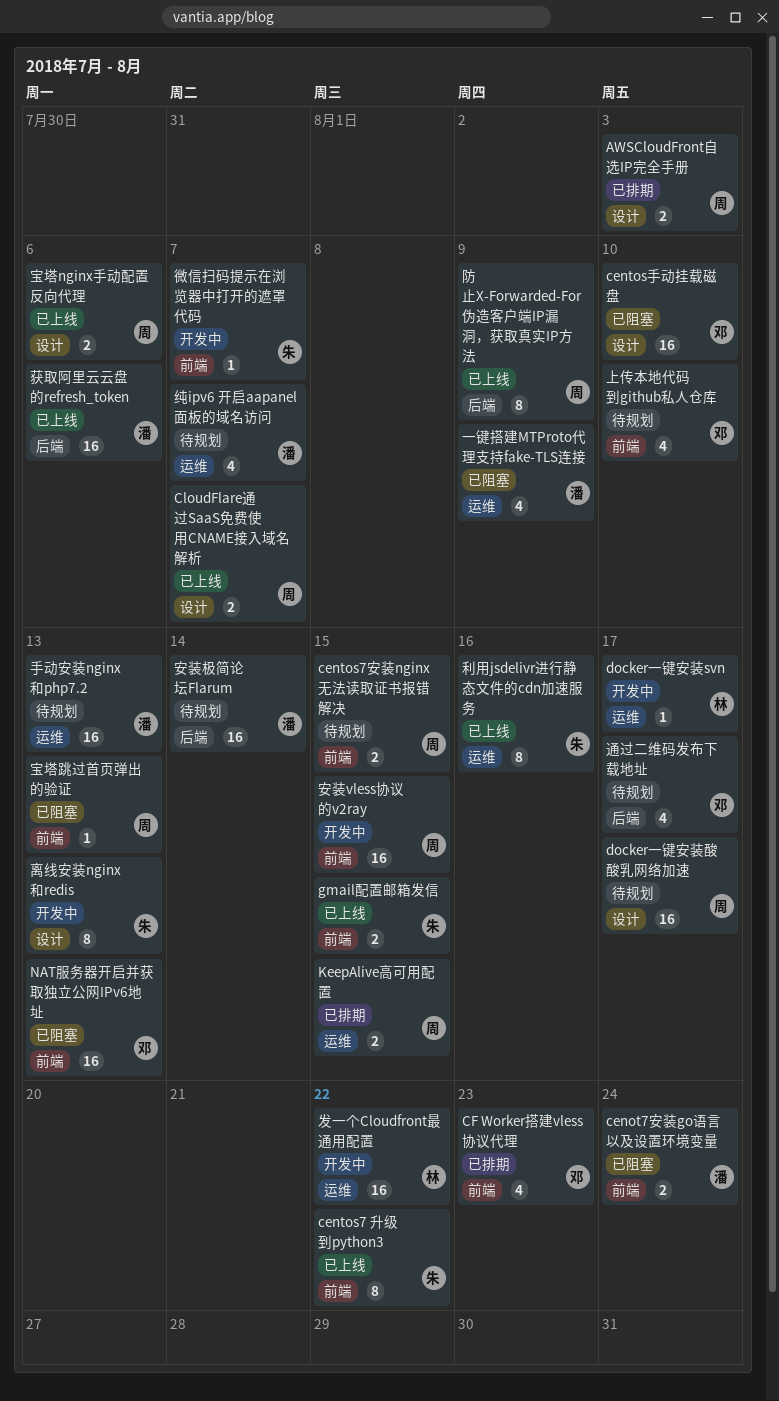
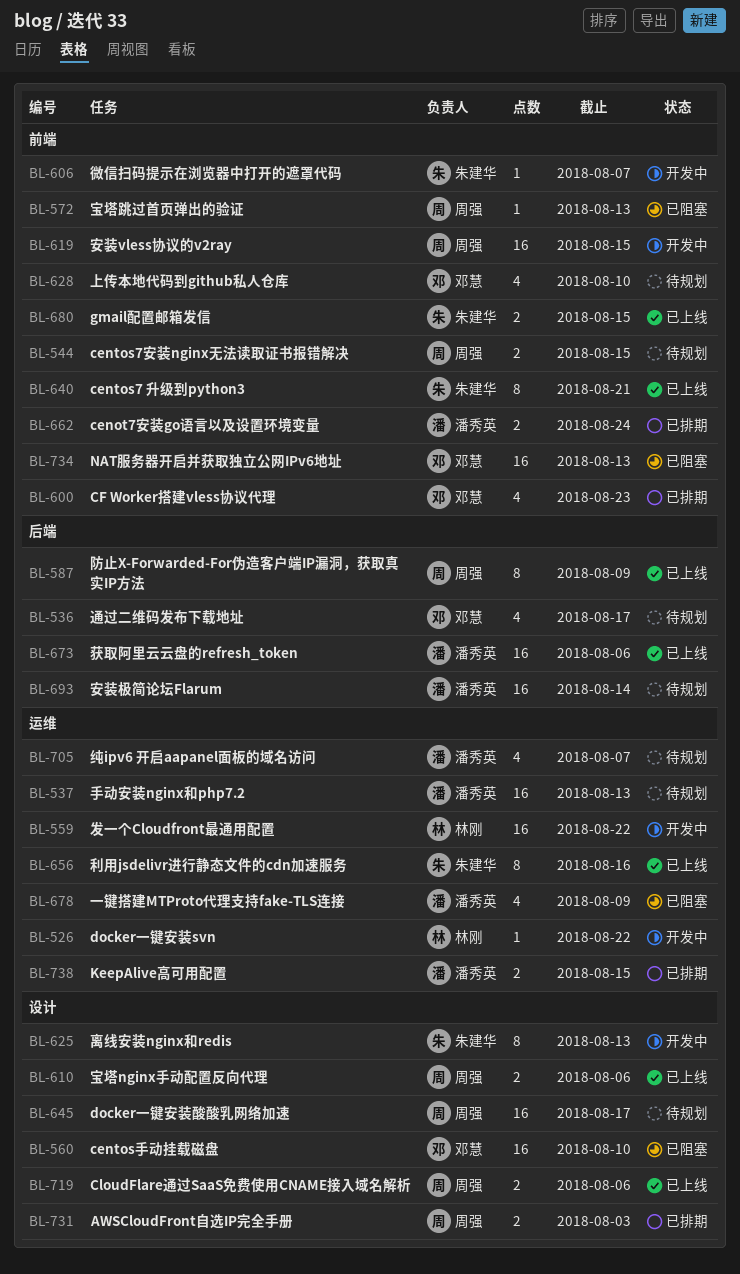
cenot7安装go语言以及设置环境变量, status: 已阻塞 -> 已排期
centos7 升级到python3, due: Aug 22 -> Aug 21
CloudFlare通过SaaS免费使用CNAME接入域名解析, due: Aug 7 -> Aug 6
docker一键安装svn, due: Aug 17 -> Aug 22
KeepAlive高可用配置, owner: 周强 -> 潘秀英

